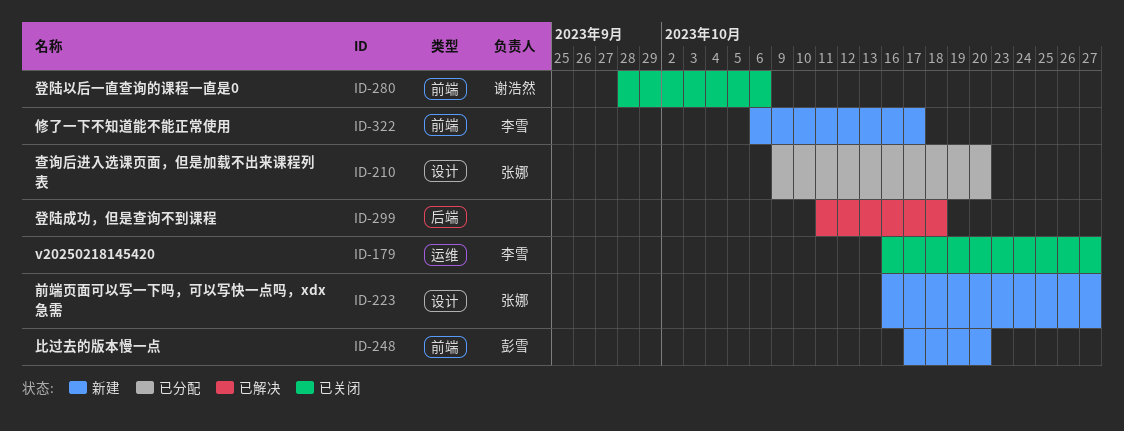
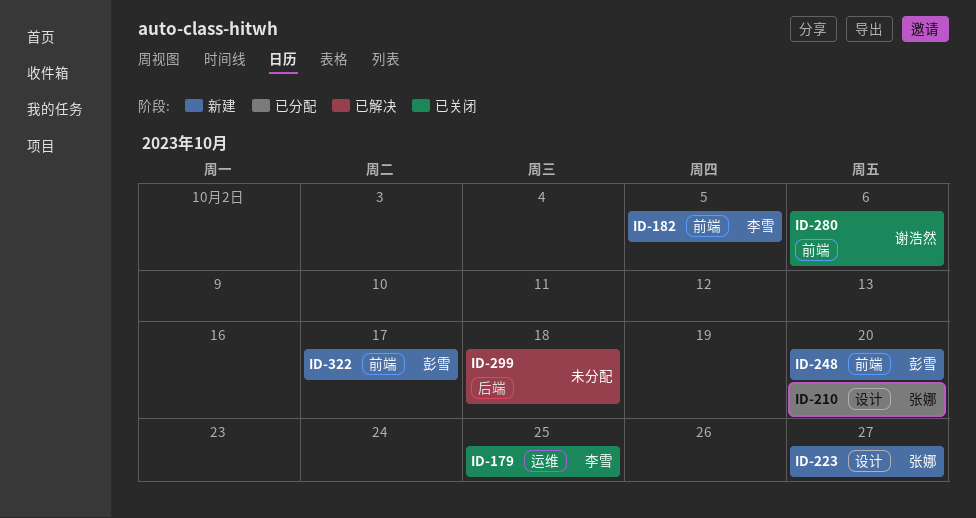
ID-179, due: Oct 27 -> Oct 25
ID-182: none -> present
ID-322, owner: 李雪 -> 彭雪

